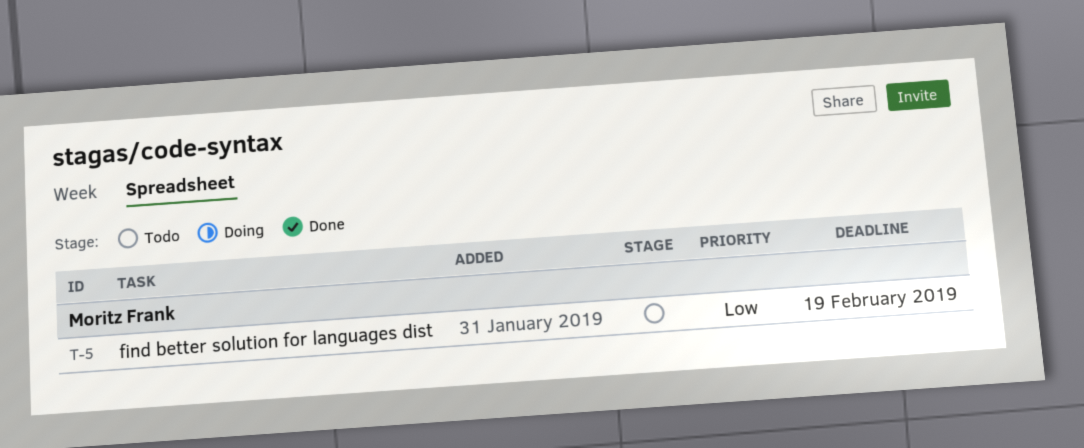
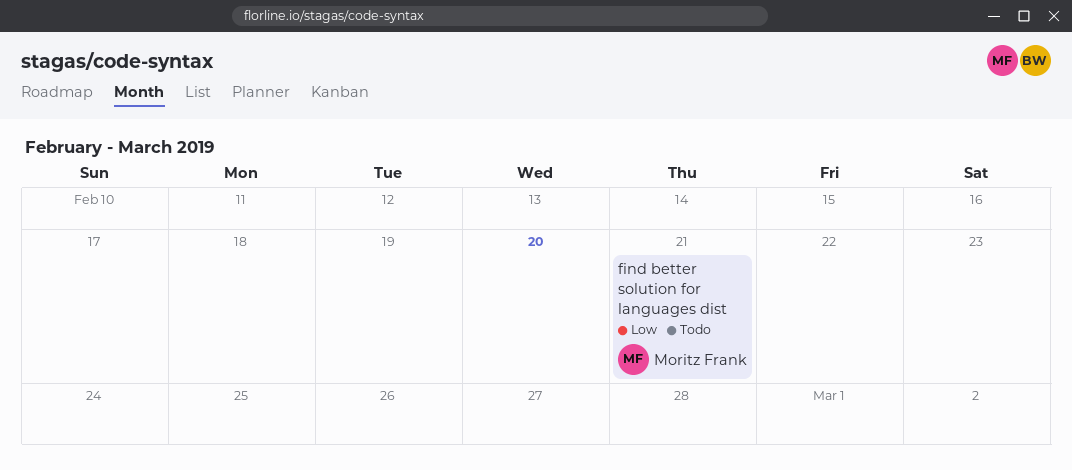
find better solution for languages dist, due: Feb 19 -> Feb 21

